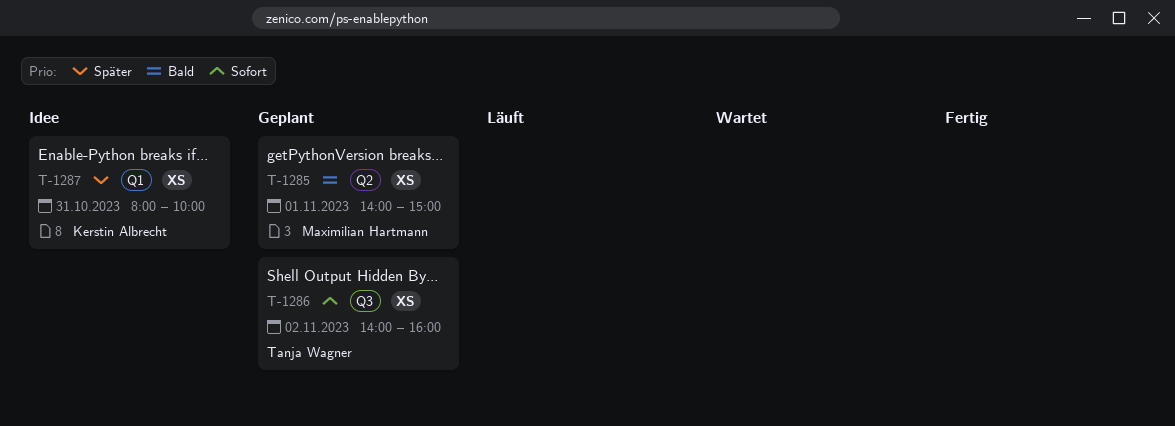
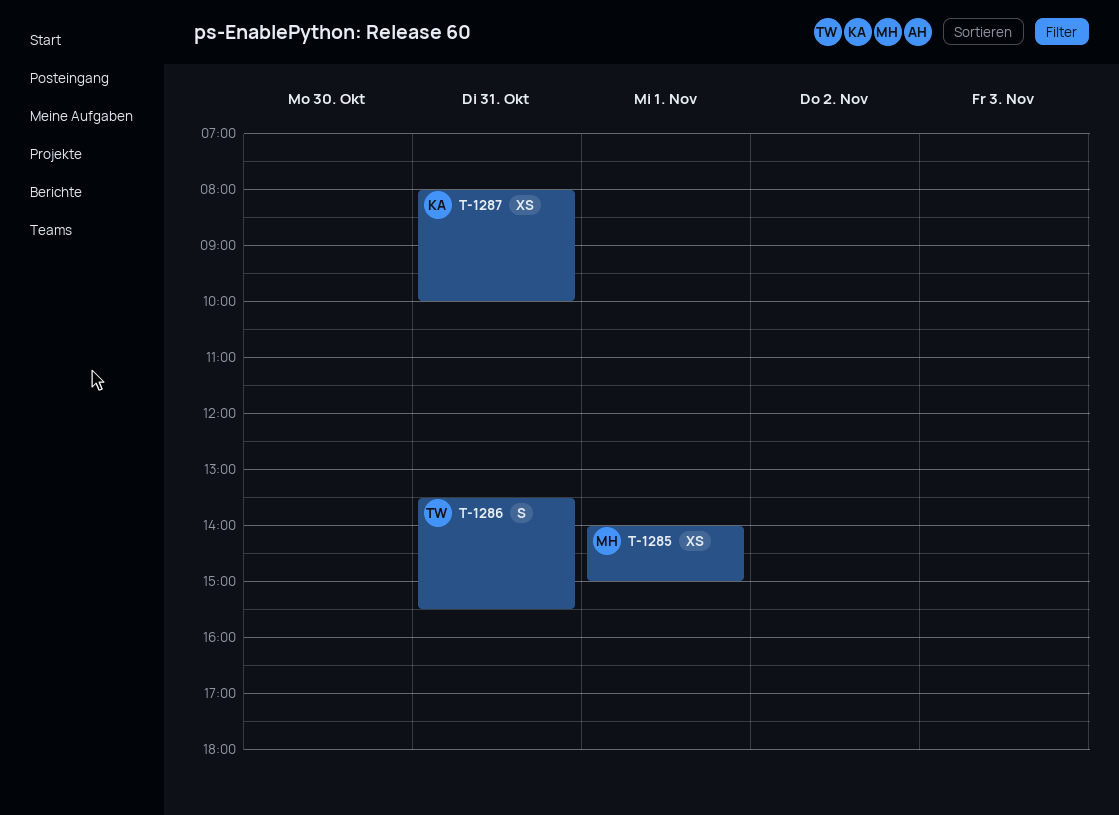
T-1286, estimate: XS -> S
T-1286, day: Nov 2 -> Oct 31
T-1286, begins: 14:00 -> 13:30
T-1286, ends: 16:00 -> 15:30

